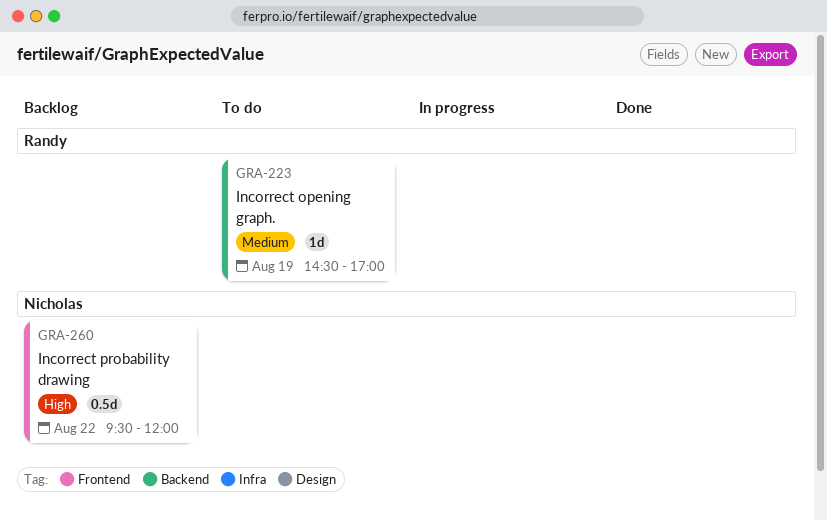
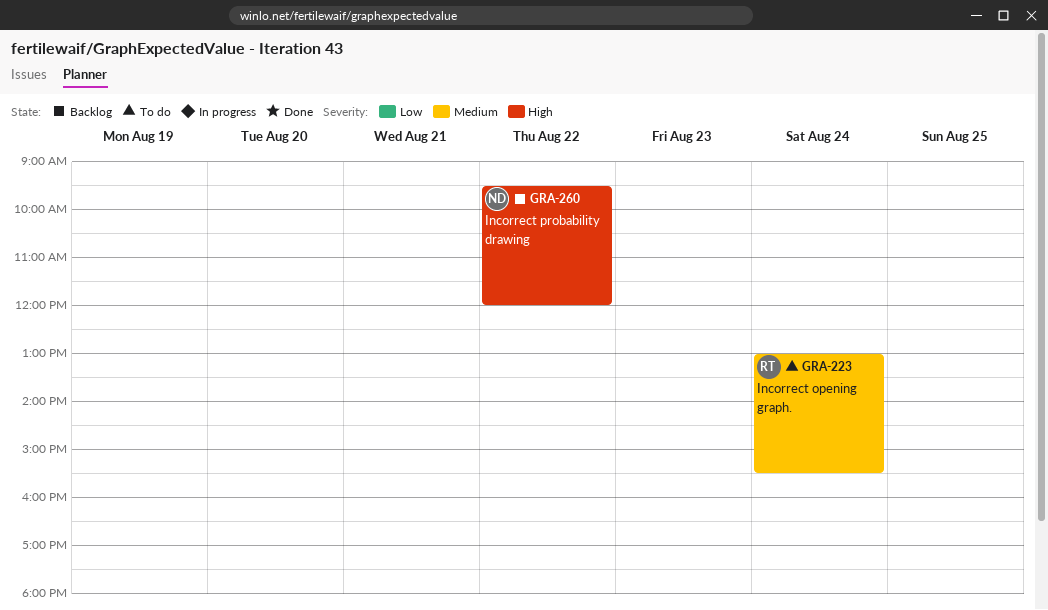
GRA-223, day: Aug 19 -> Aug 24
GRA-223, begins: 14:30 -> 13:00
GRA-223, ends: 17:00 -> 15:30

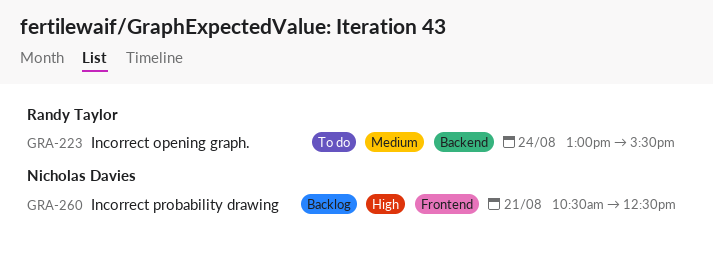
GRA-260, day: Aug 22 -> Aug 21
GRA-260, begins: 09:30 -> 10:30
GRA-260, ends: 12:00 -> 12:30

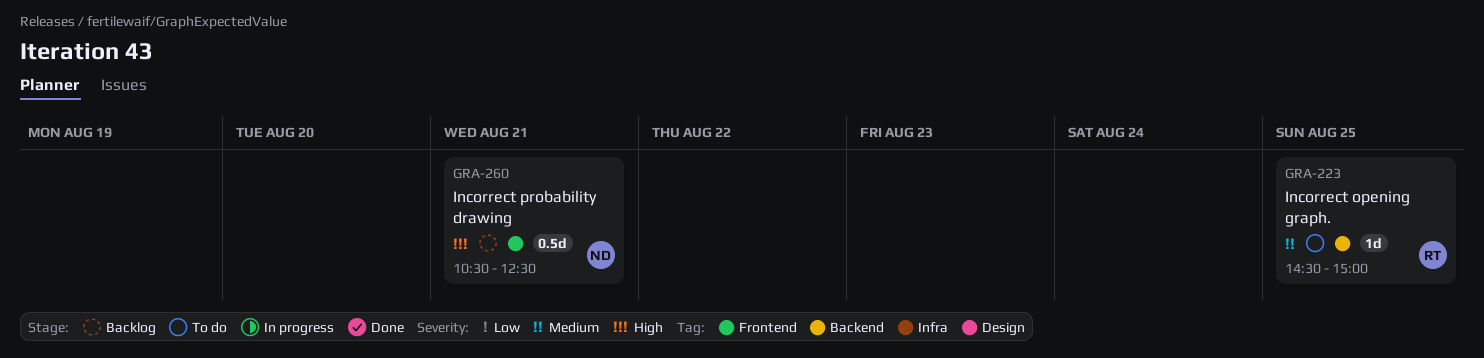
GRA-223, day: Aug 24 -> Aug 25
GRA-223, begins: 13:00 -> 14:30
GRA-223, ends: 15:30 -> 15:00

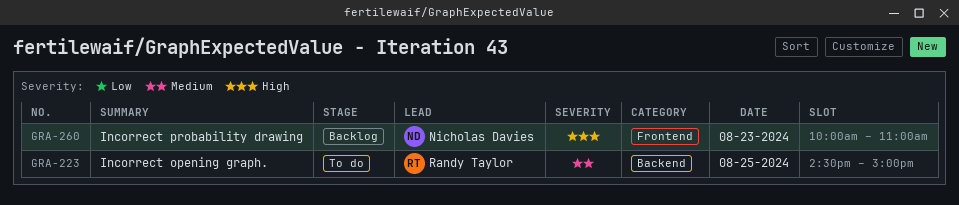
GRA-260, day: Aug 21 -> Aug 23
GRA-260, begins: 10:30 -> 10:00
GRA-260, ends: 12:30 -> 11:00

